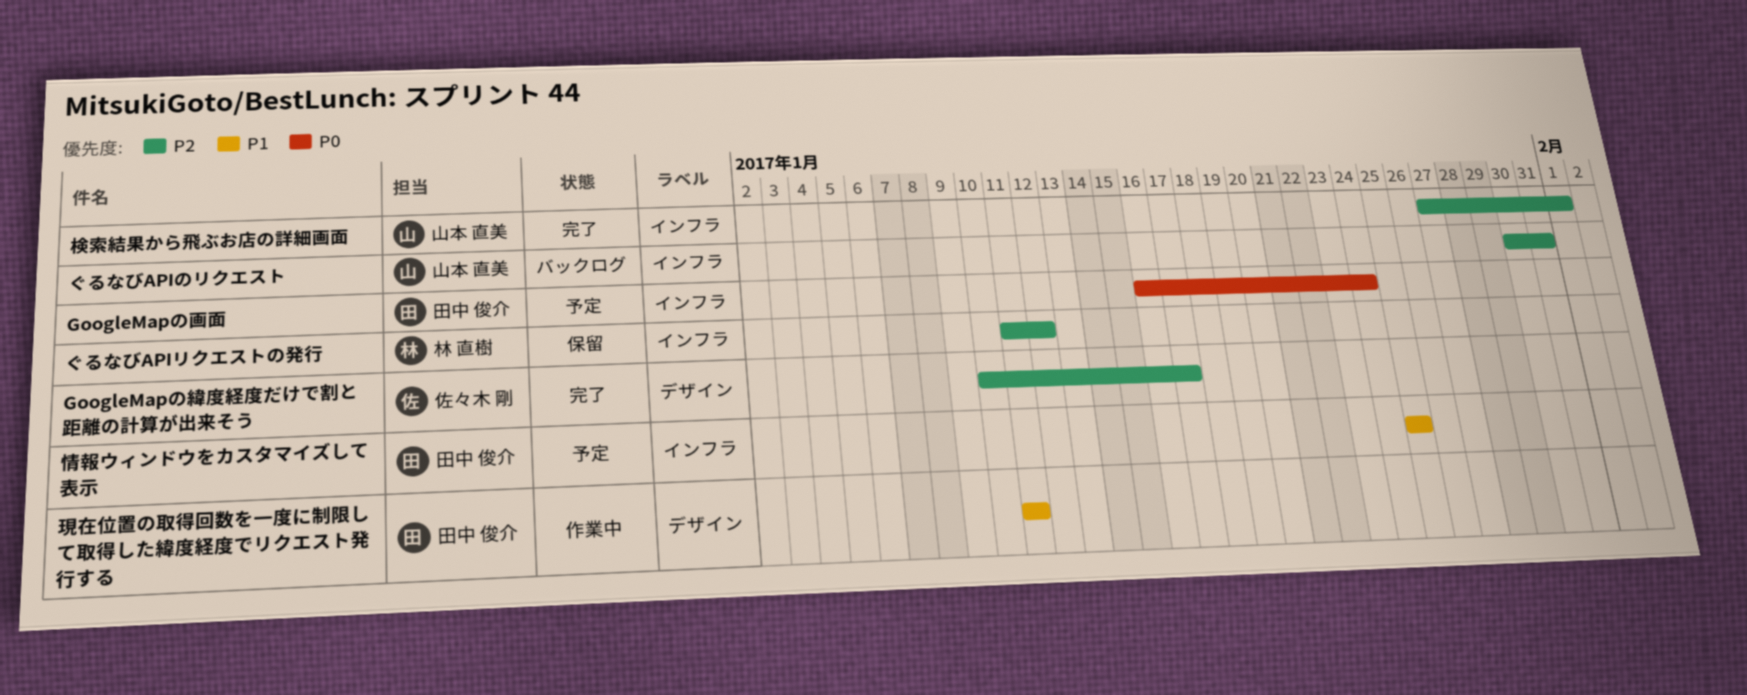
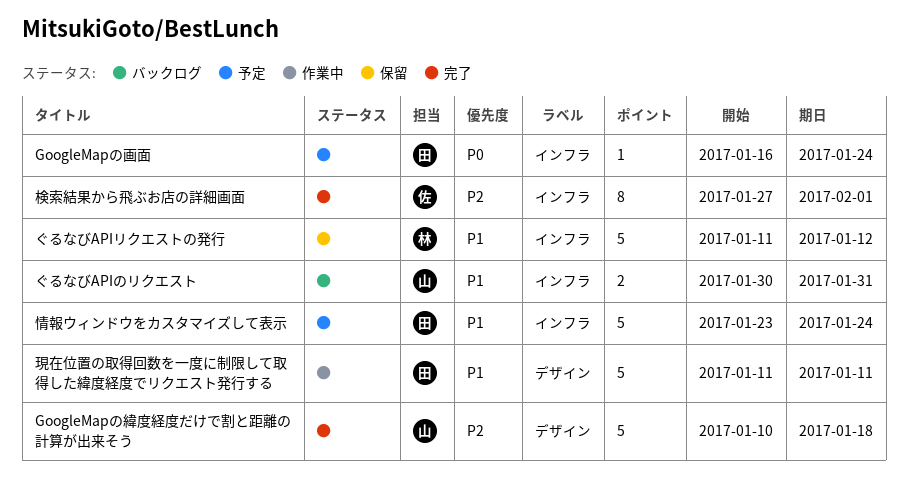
GoogleMapの緯度経度だけで割と距離の計算が出来そう, owner: 佐々木 剛 -> 山本 直美
GoogleMapの緯度経度だけで割と距離の計算が出来そう, due: Jan 17 -> Jan 18
ぐるなびAPIのリクエスト, priority: P2 -> P1
ぐるなびAPIリクエストの発行, priority: P2 -> P1
情報ウィンドウをカスタマイズして表示, start: Jan 25 -> Jan 23
情報ウィンドウをカスタマイズして表示, due: Jan 25 -> Jan 24
検索結果から飛ぶお店の詳細画面, owner: 山本 直美 -> 佐々木 剛

